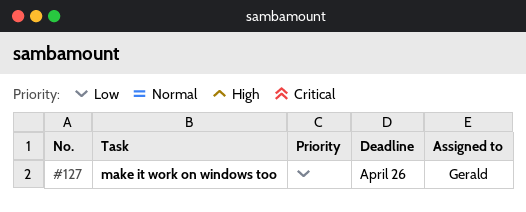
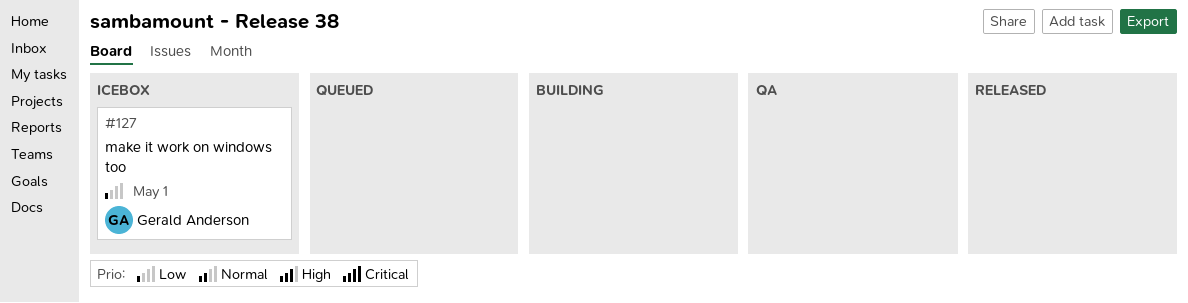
#127, due: Apr 26 -> May 1

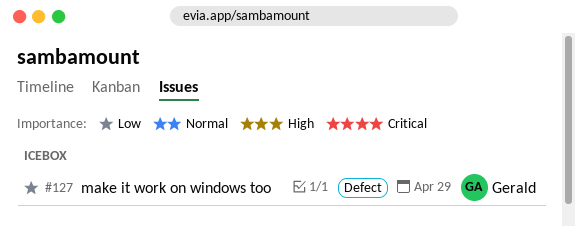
#127, due: May 1 -> Apr 29

